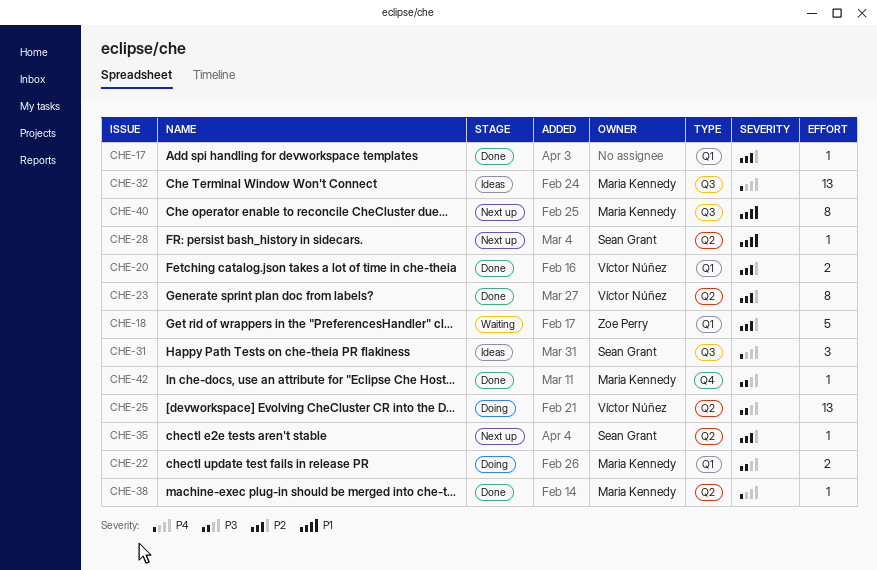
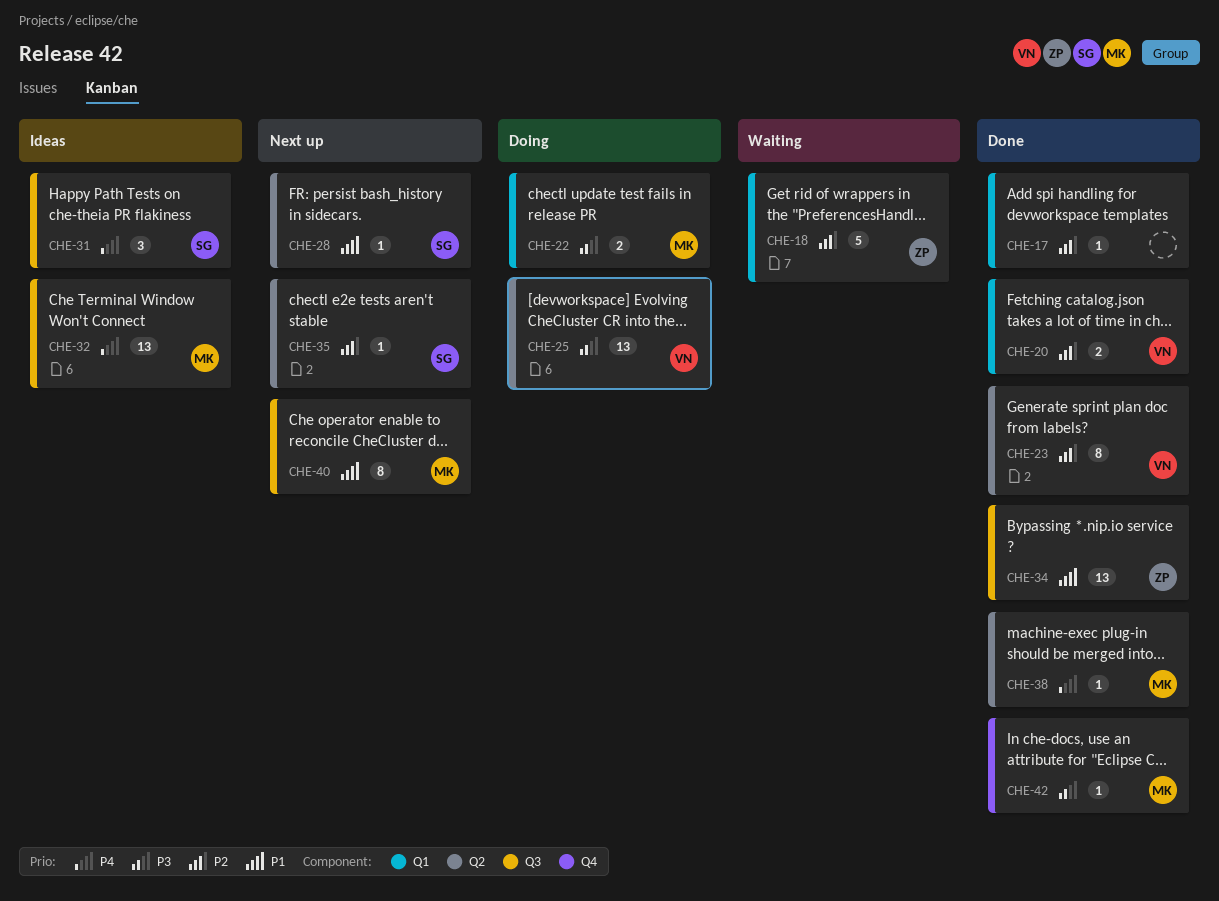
CHE-34: none -> present

